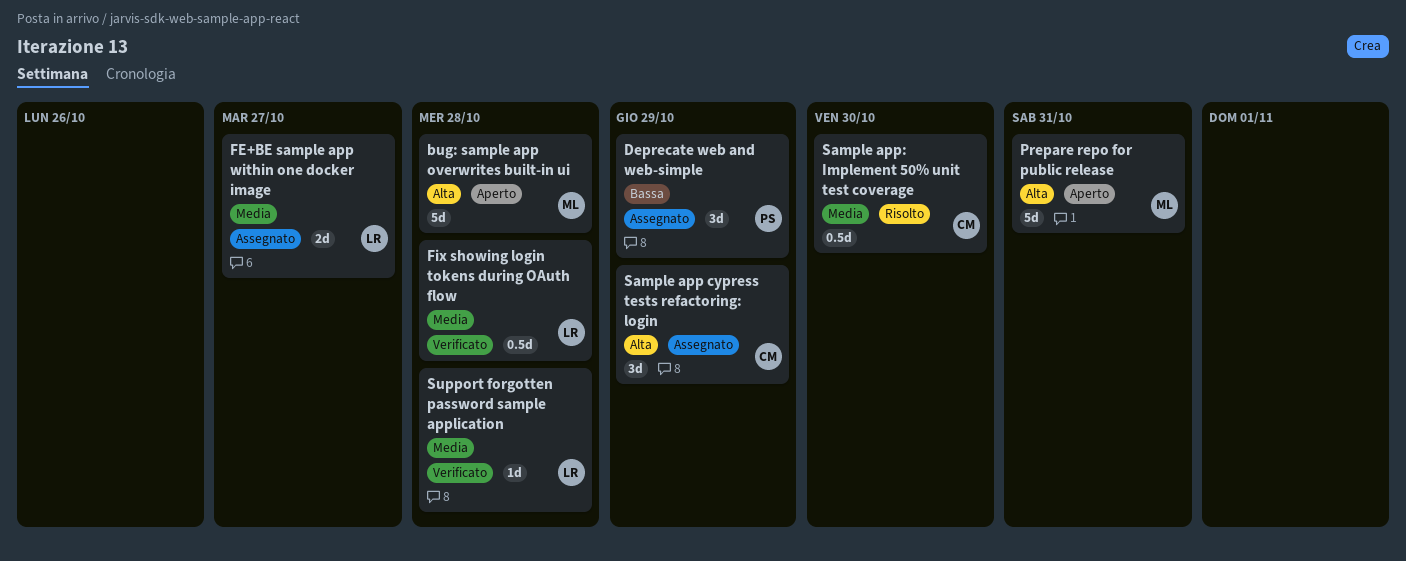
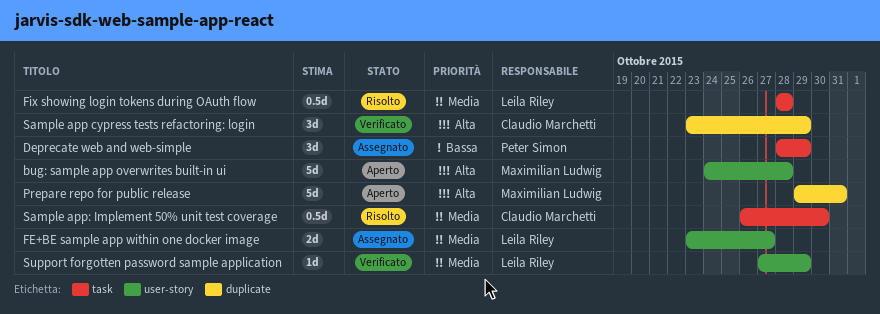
Fix showing login tokens during OAuth flow, status: Verificato -> Risolto
Sample app cypress tests refactoring: login, status: Assegnato -> Verificato
Support forgotten password sample application, due: Oct 28 -> Oct 29

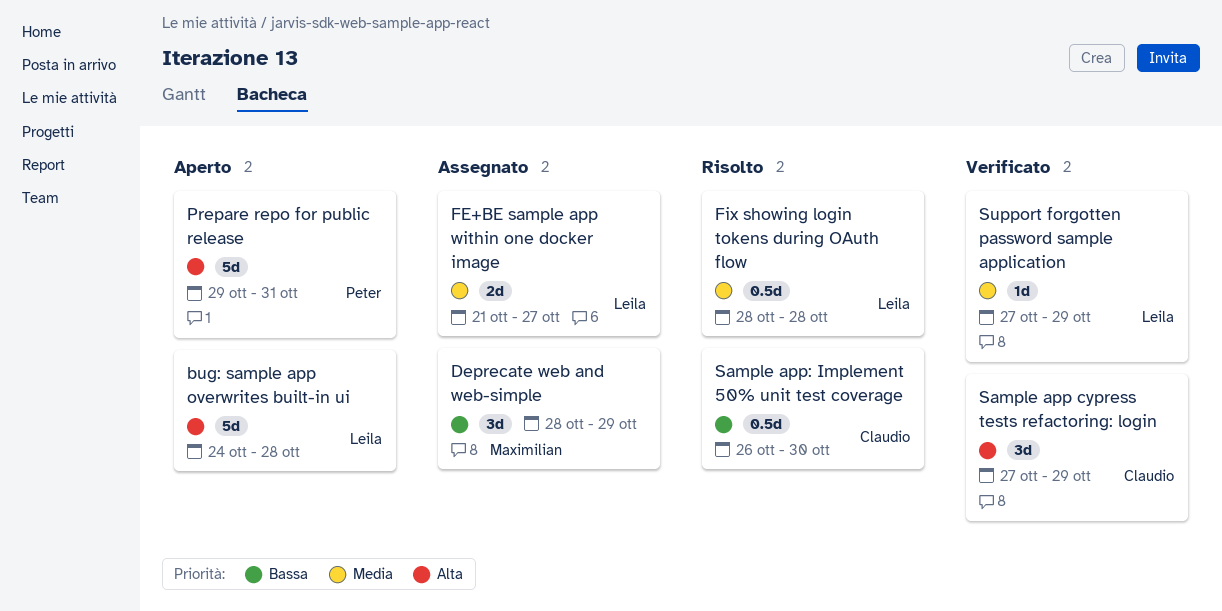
bug: sample app overwrites built-in ui, owner: Maximilian Ludwig -> Leila Riley
Deprecate web and web-simple, owner: Peter Simon -> Maximilian Ludwig
FE+BE sample app within one docker image, start: Oct 23 -> Oct 21
Prepare repo for public release, owner: Maximilian Ludwig -> Peter Simon
Sample app cypress tests refactoring: login, start: Oct 23 -> Oct 27
Sample app: Implement 50% unit test coverage, priority: Media -> Bassa

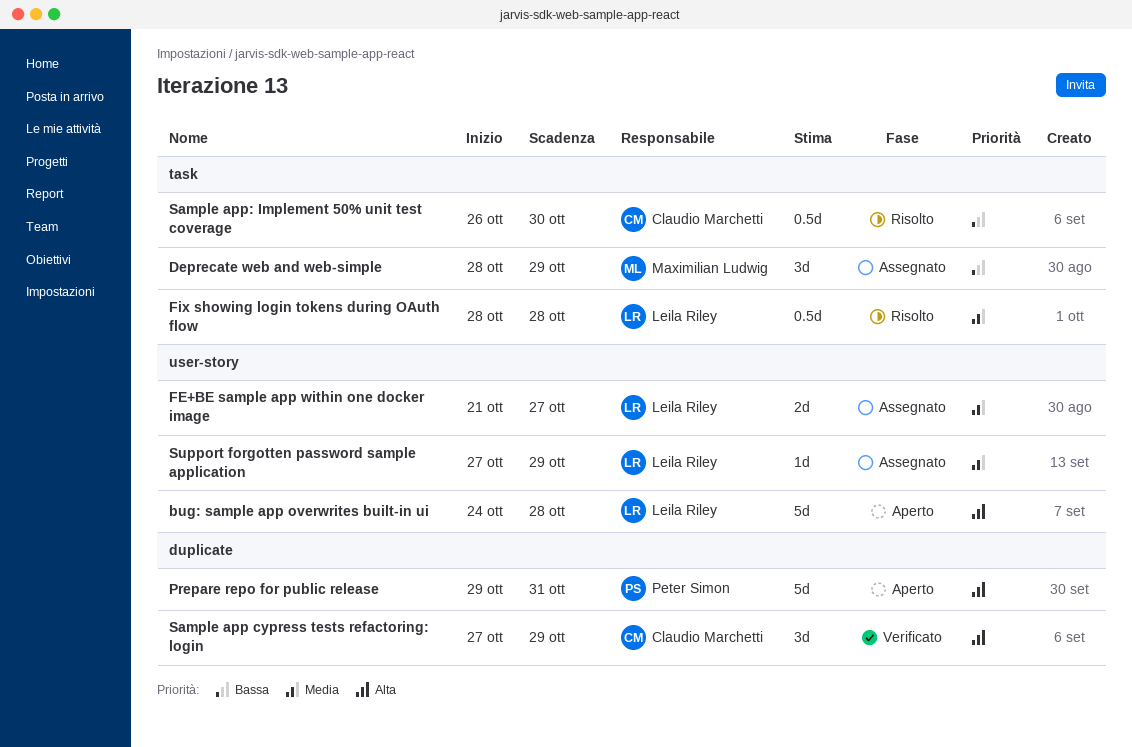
Support forgotten password sample application, status: Verificato -> Assegnato

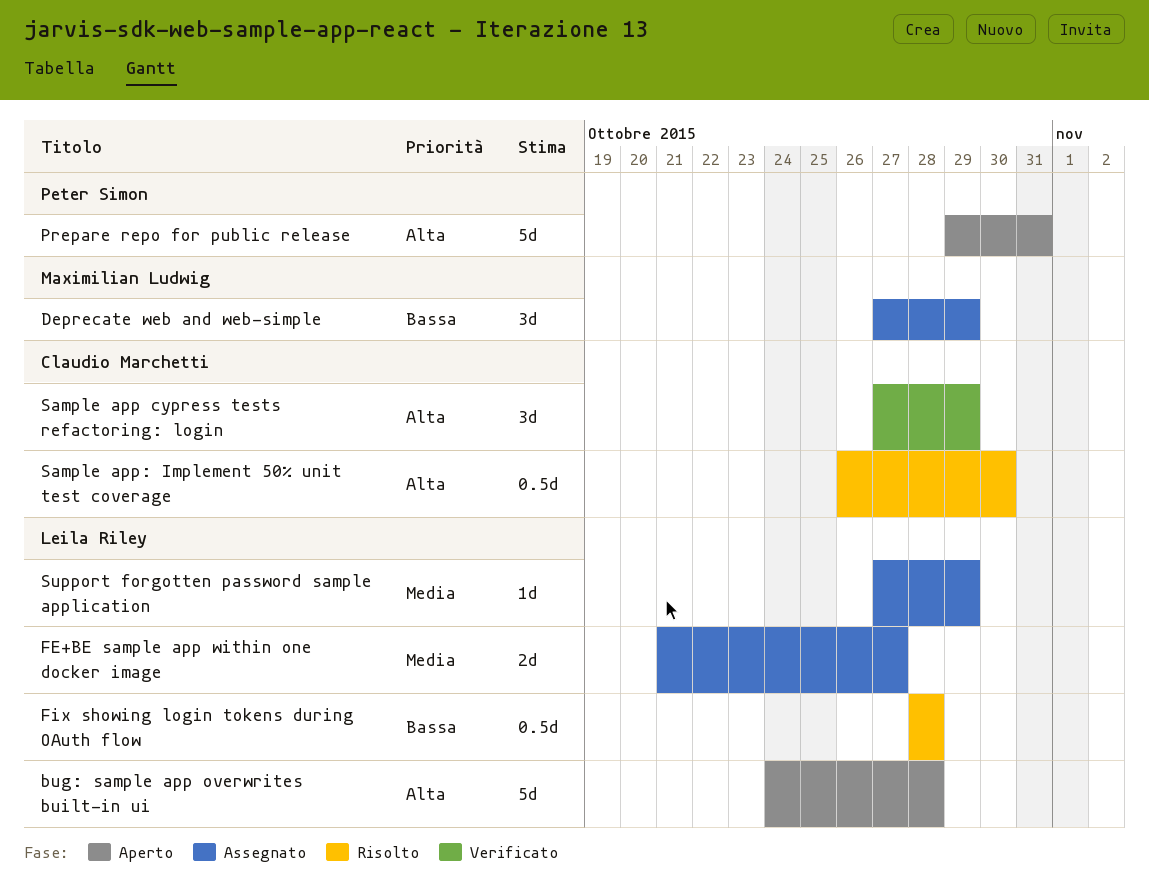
Deprecate web and web-simple, start: Oct 28 -> Oct 27
Fix showing login tokens during OAuth flow, priority: Media -> Bassa
Sample app: Implement 50% unit test coverage, priority: Bassa -> Alta

